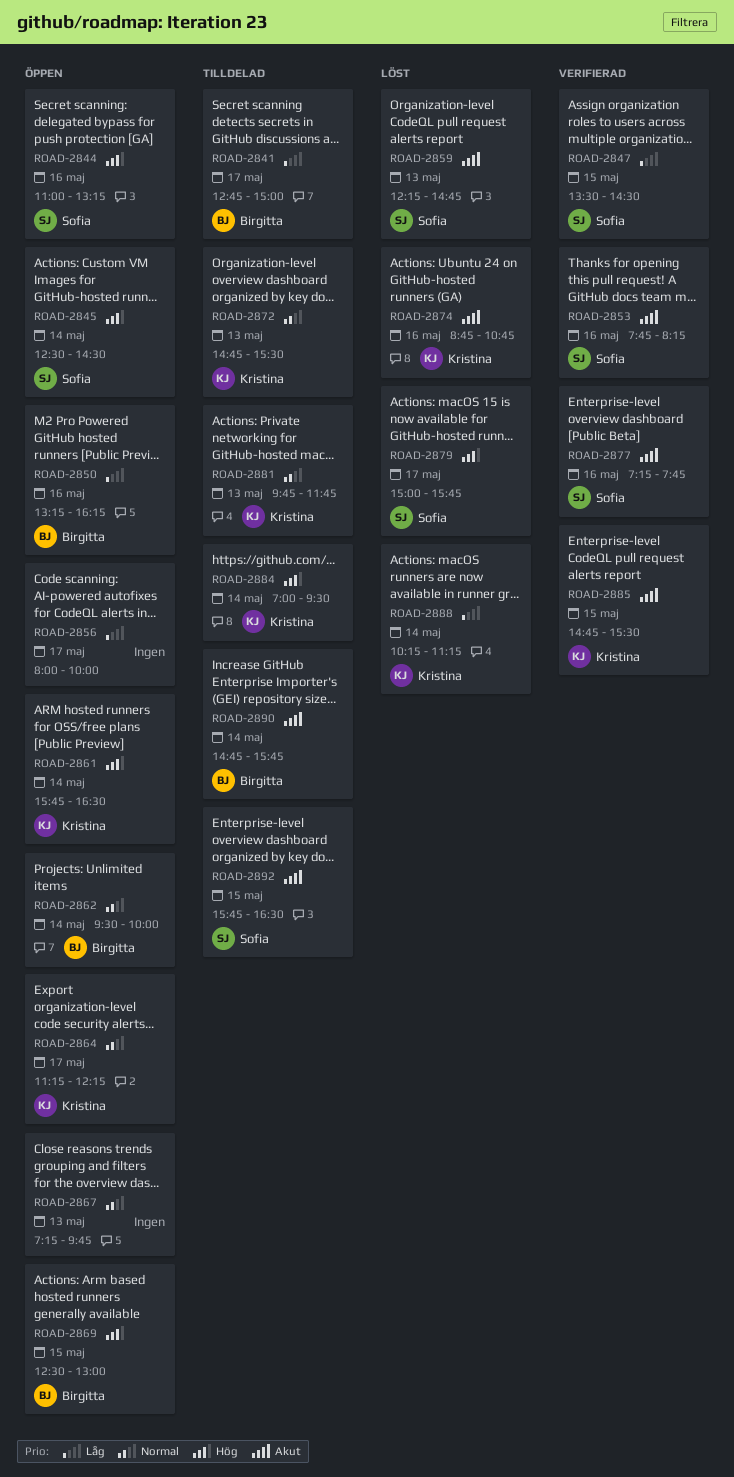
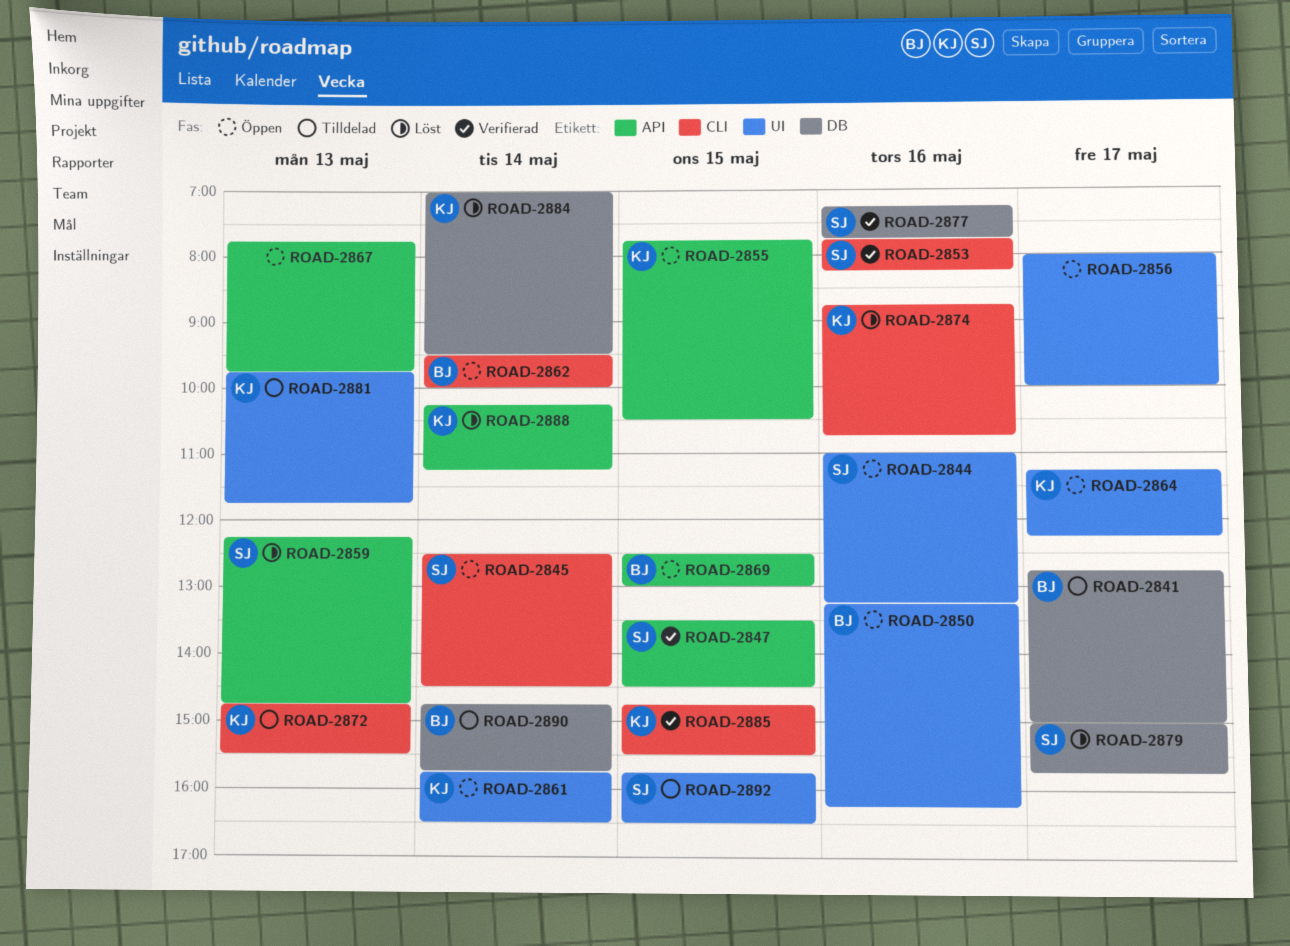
ROAD-2855: none -> present
ROAD-2867, begins: 07:15 -> 07:45
ROAD-2884, status: Tilldelad -> Löst

